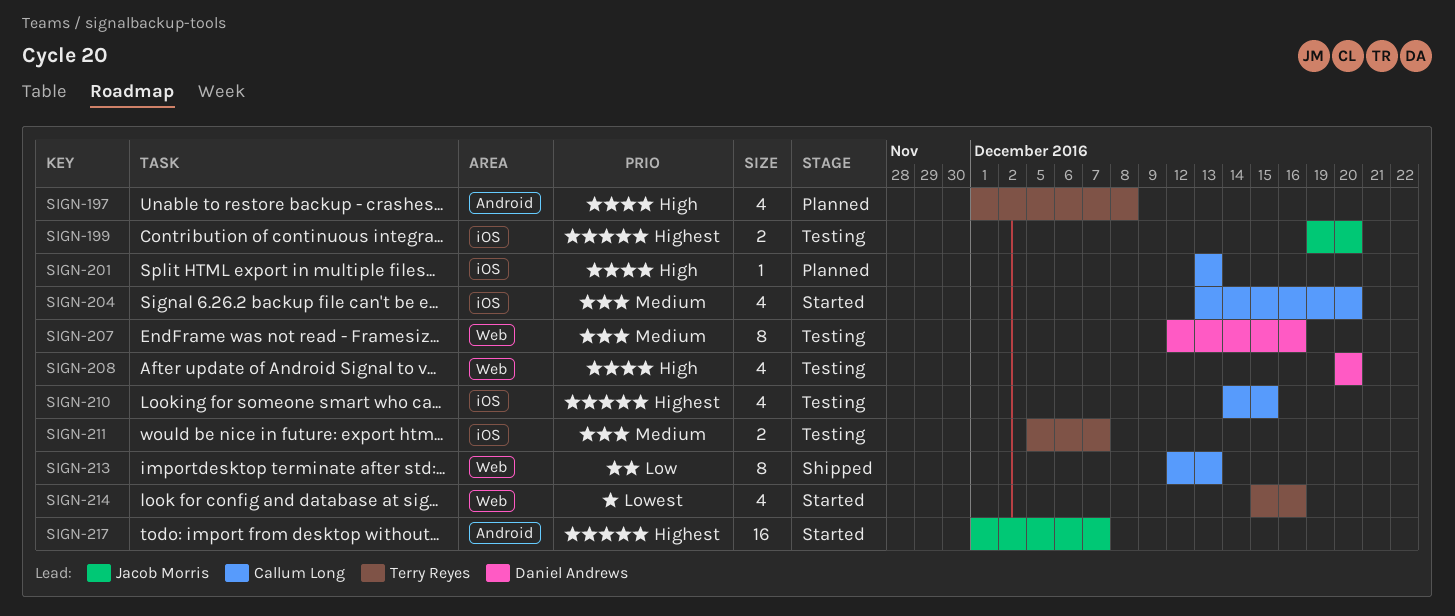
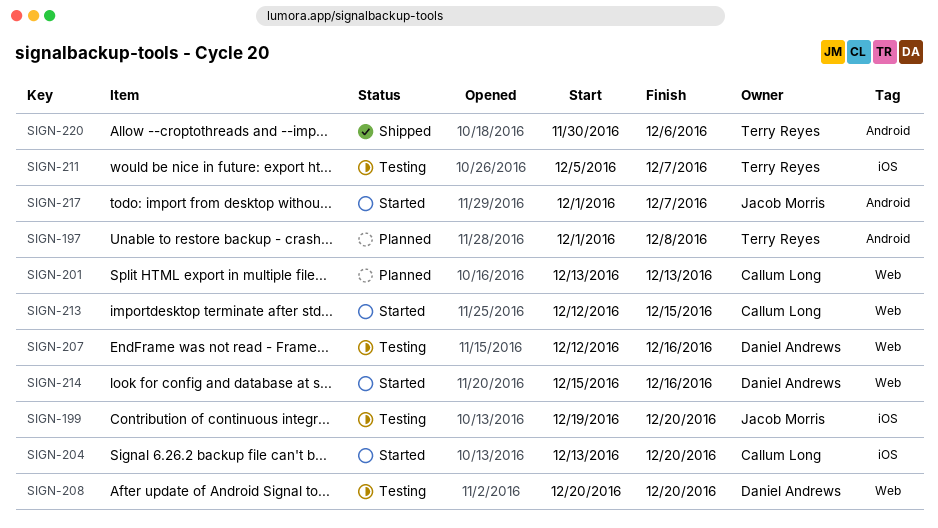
SIGN-201, label: iOS -> Web
SIGN-210: present -> none
SIGN-213, status: Shipped -> Started
SIGN-213, due: Dec 13 -> Dec 15
SIGN-214, owner: Terry Reyes -> Daniel Andrews
SIGN-220: none -> present

